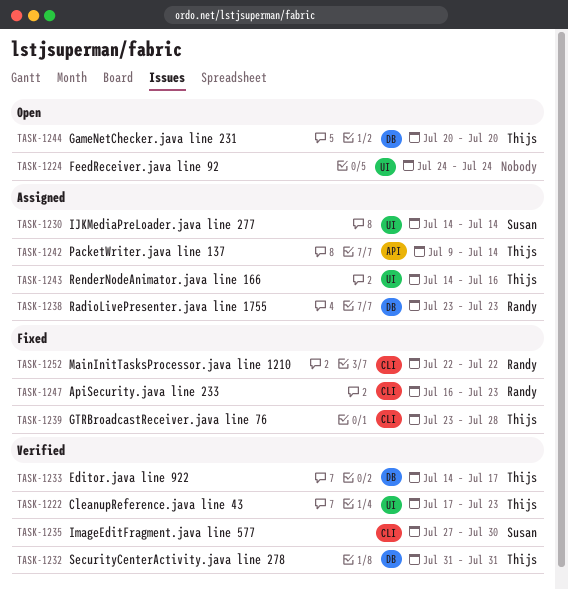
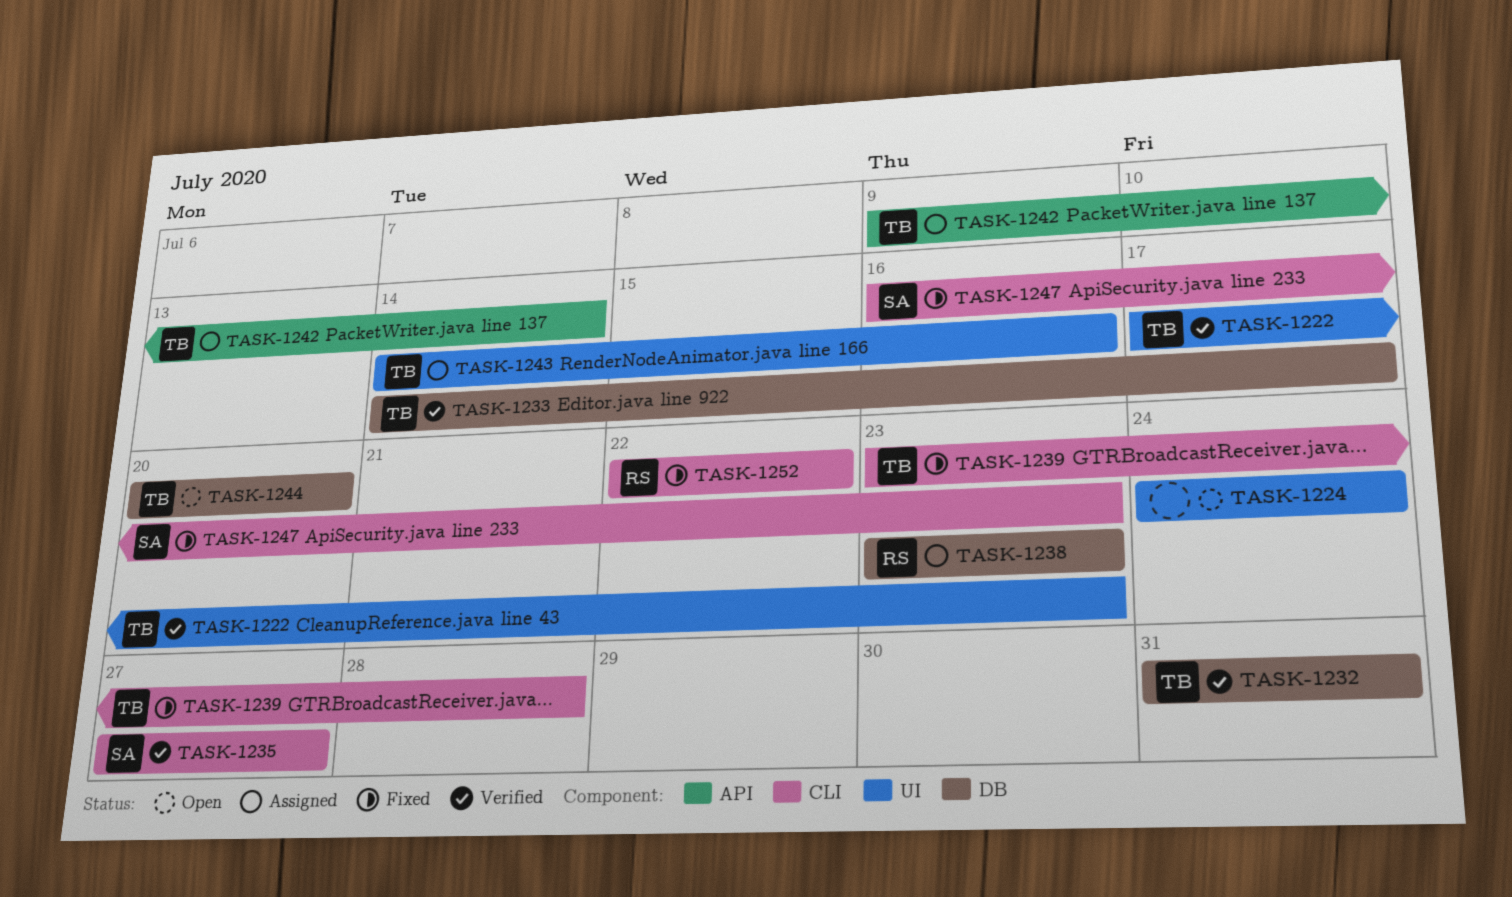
TASK-1230: present -> none
TASK-1235, due: Jul 30 -> Jul 27
TASK-1247, owner: Randy -> Susan

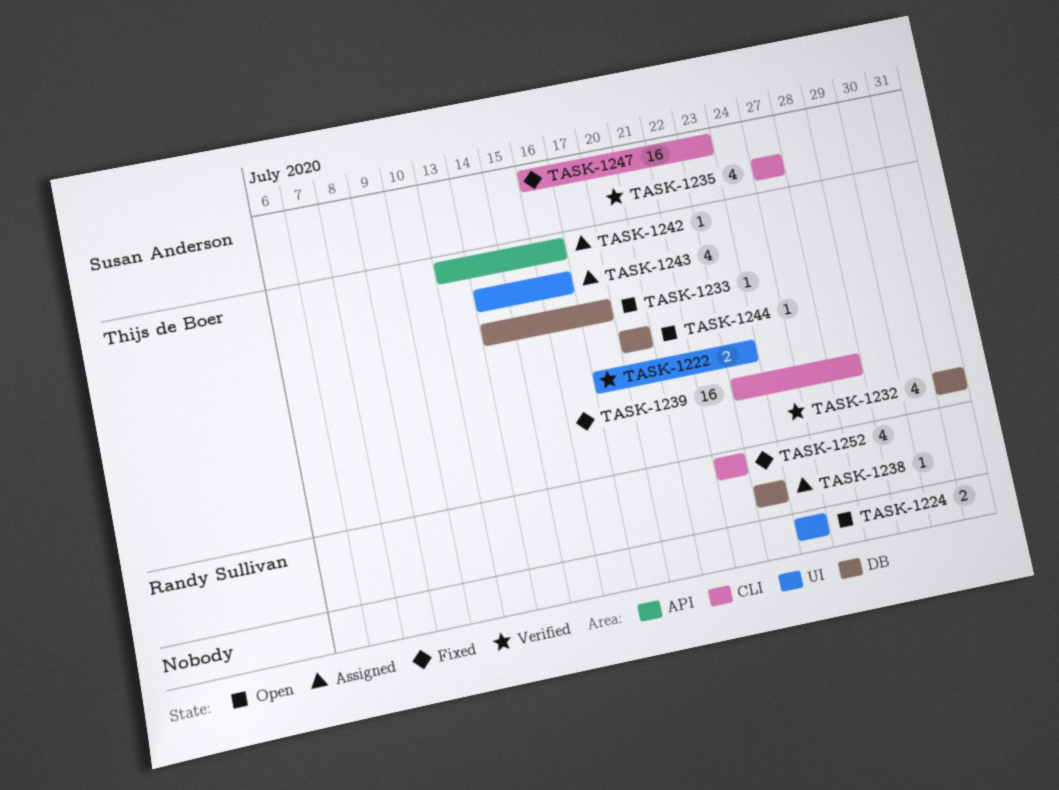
TASK-1233, status: Verified -> Open
TASK-1242, start: Jul 9 -> Jul 13
TASK-1242, due: Jul 14 -> Jul 16

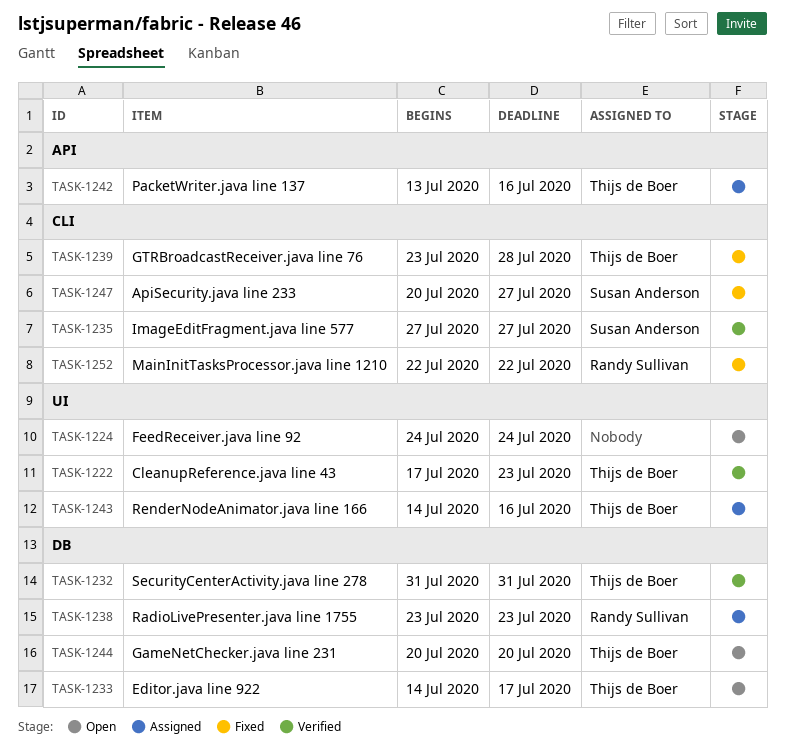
TASK-1247, start: Jul 16 -> Jul 20
TASK-1247, due: Jul 23 -> Jul 27

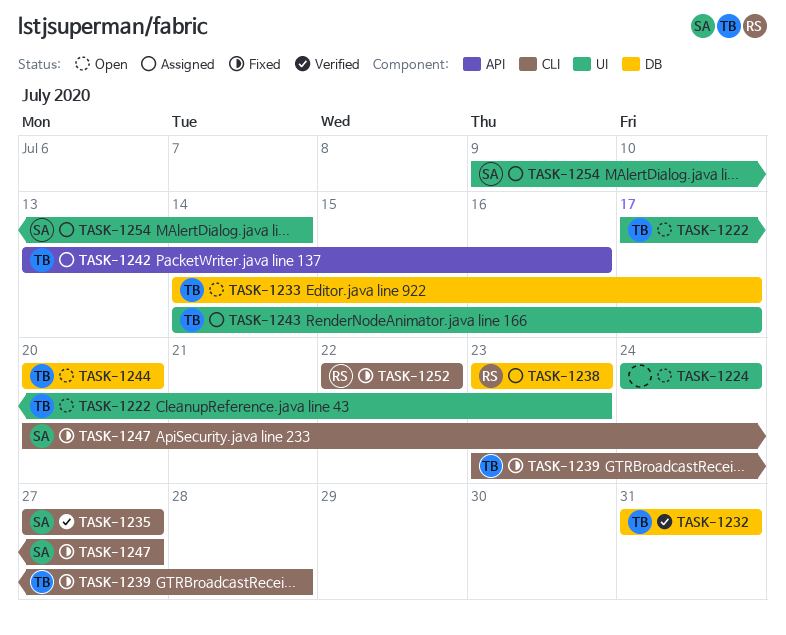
TASK-1222, status: Verified -> Open
TASK-1243, due: Jul 16 -> Jul 17
TASK-1254: none -> present

